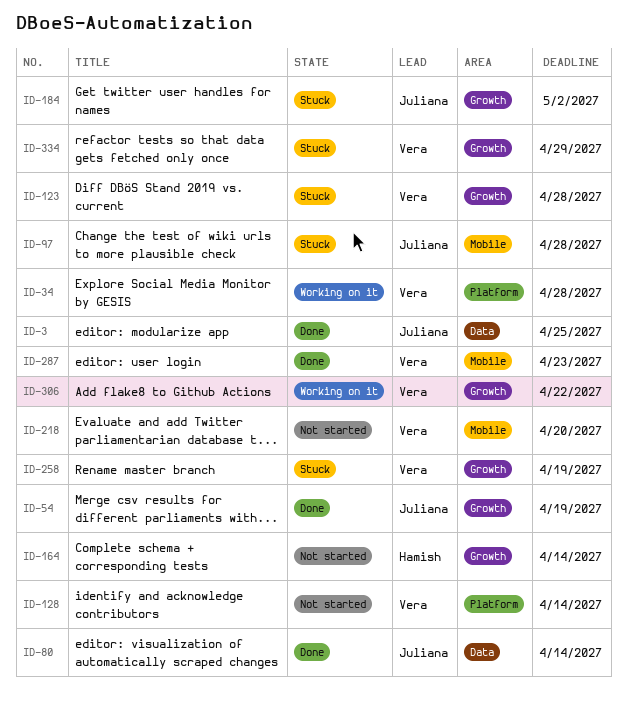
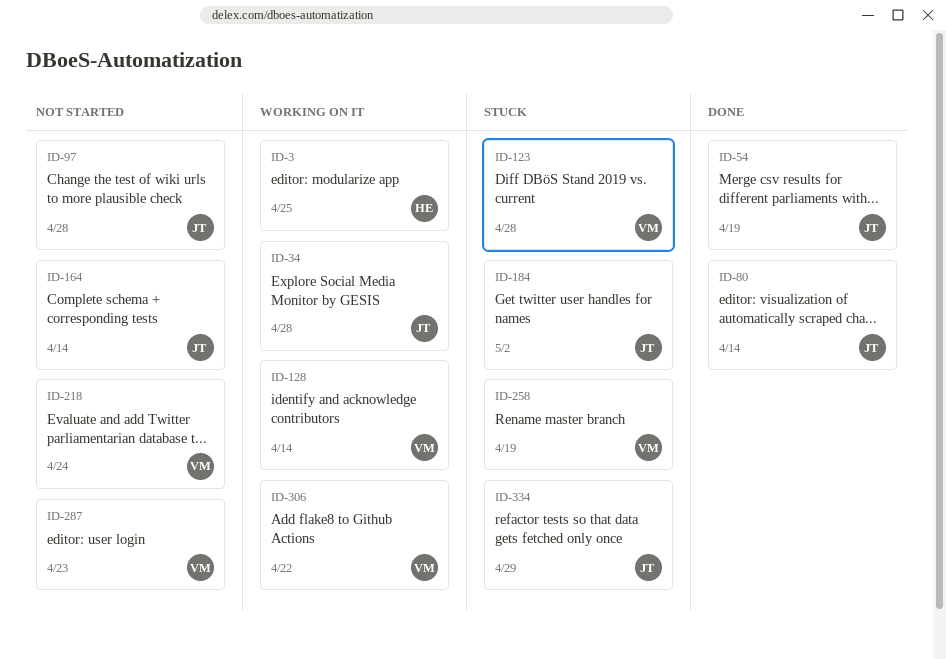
ID-3, status: Done -> Working on it
ID-3, owner: Juliana -> Hamish
ID-34, owner: Vera -> Juliana
ID-97, status: Stuck -> Not started
ID-128, status: Not started -> Working on it
ID-164, owner: Hamish -> Juliana
ID-218, due: Apr 20 -> Apr 24
ID-287, status: Done -> Not started
ID-334, owner: Vera -> Juliana

